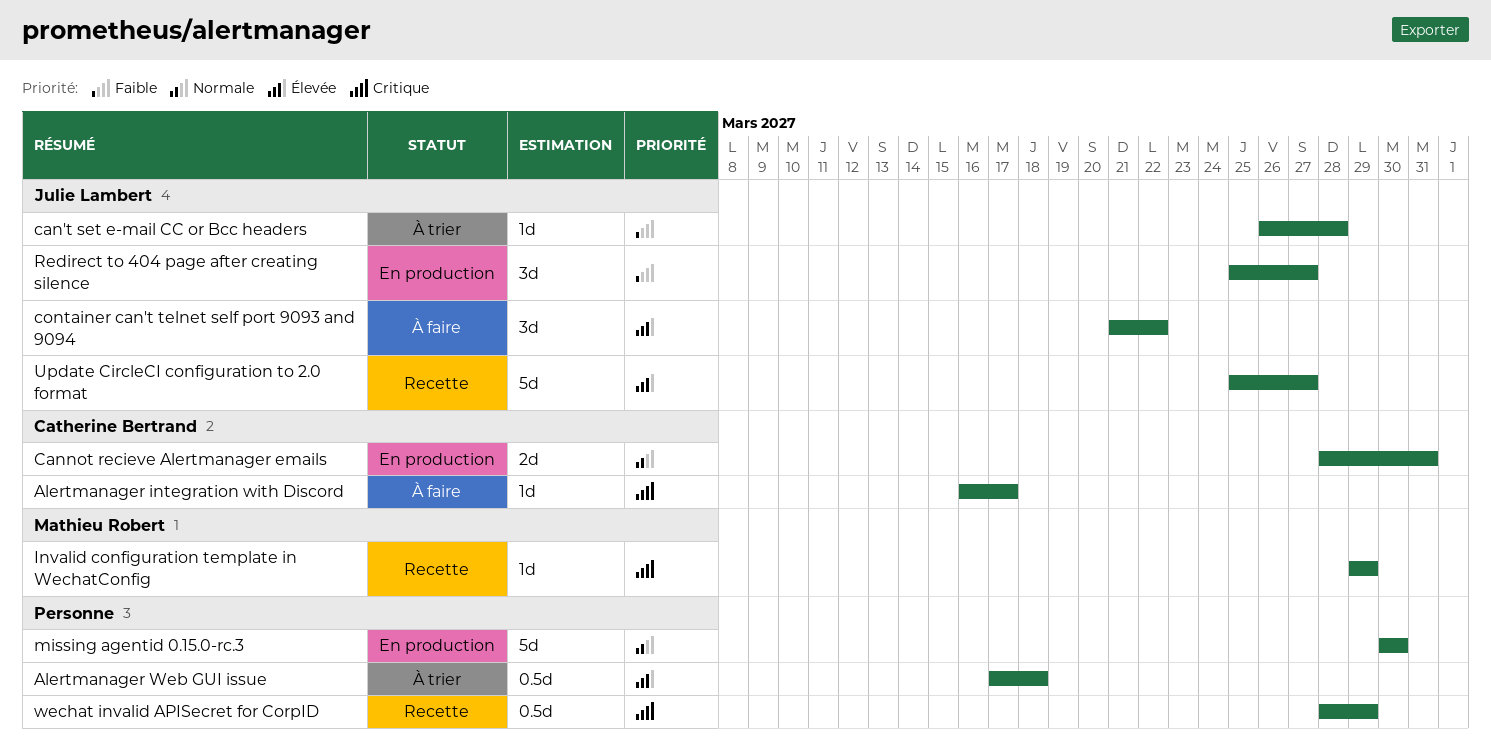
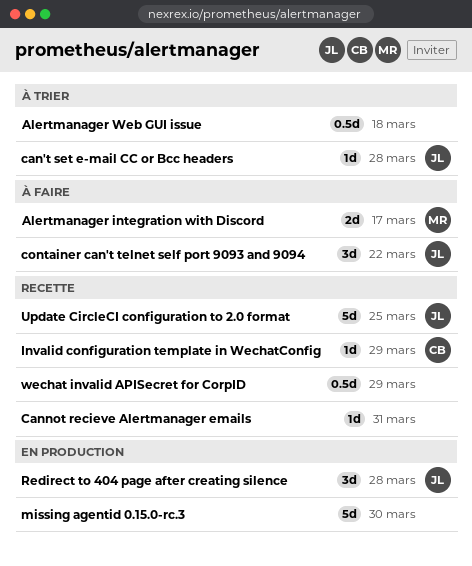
Alertmanager integration with Discord, owner: Catherine Bertrand -> Mathieu Robert
Alertmanager integration with Discord, estimate: 1d -> 2d
Cannot recieve Alertmanager emails, status: En production -> Recette
Cannot recieve Alertmanager emails, owner: Catherine Bertrand -> none
Cannot recieve Alertmanager emails, estimate: 2d -> 1d
Invalid configuration template in WechatConfig, owner: Mathieu Robert -> Catherine Bertrand
Redirect to 404 page after creating silence, due: Mar 27 -> Mar 28
Update CircleCI configuration to 2.0 format, due: Mar 27 -> Mar 25

